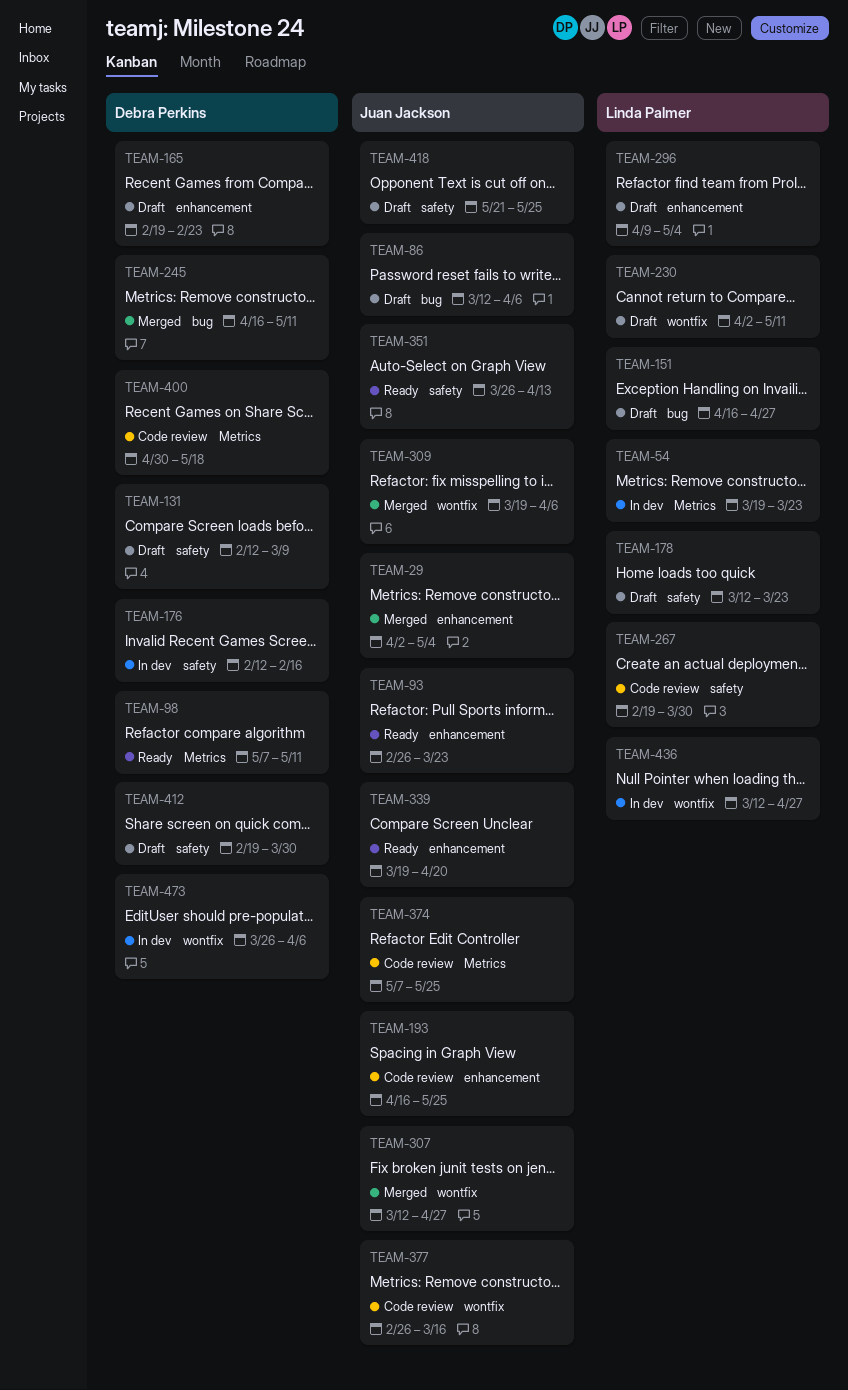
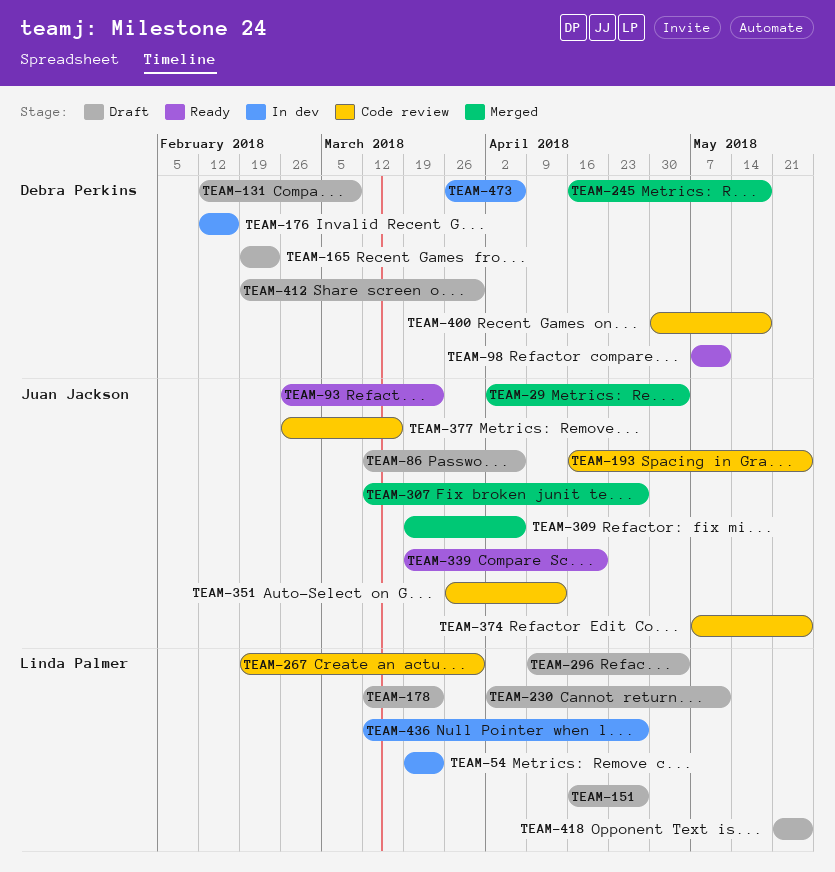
TEAM-245, due: May 11 -> May 18
TEAM-351, status: Ready -> Code review
TEAM-418, owner: Juan Jackson -> Linda Palmer

